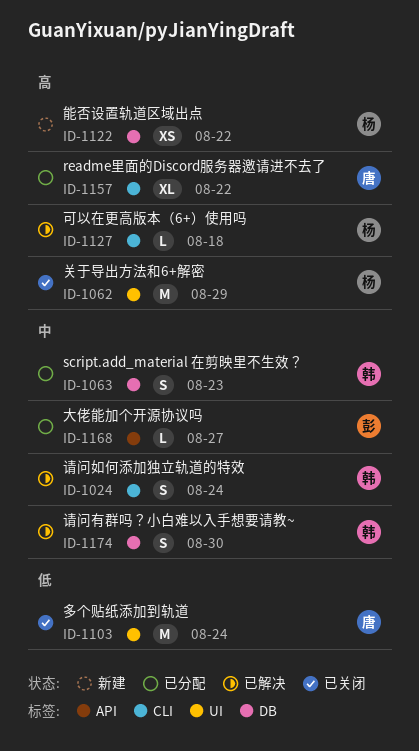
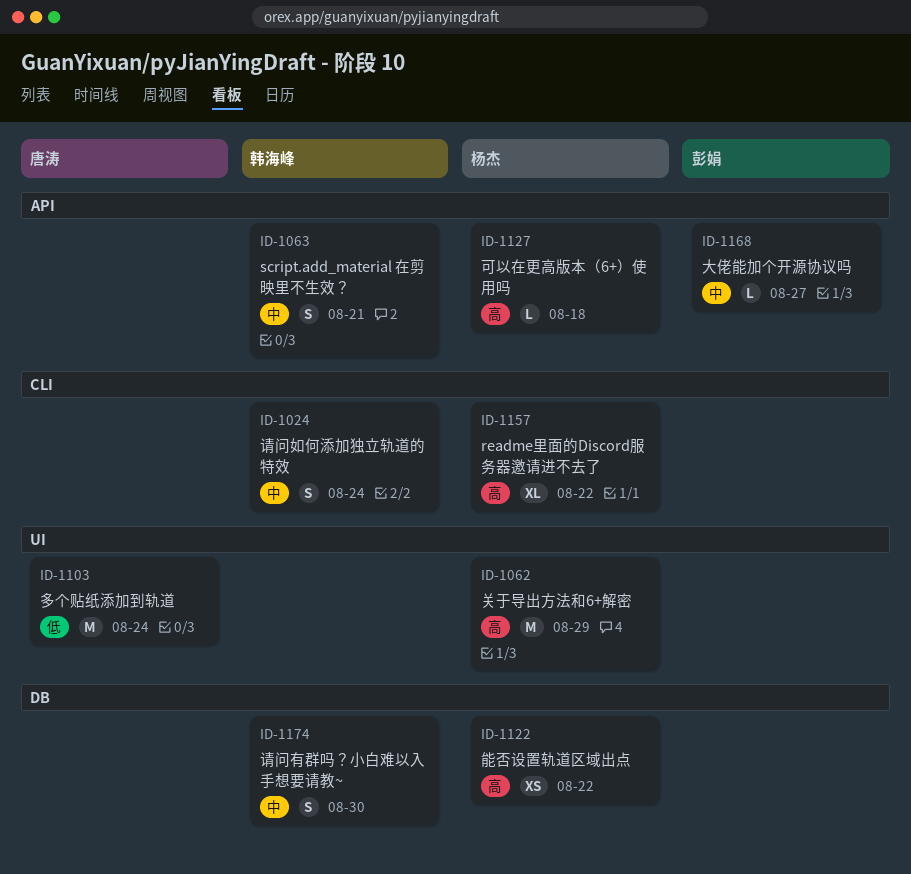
ID-1063, label: DB -> API
ID-1063, due: Aug 23 -> Aug 21
ID-1127, label: CLI -> API
ID-1157, owner: 唐涛 -> 杨杰

